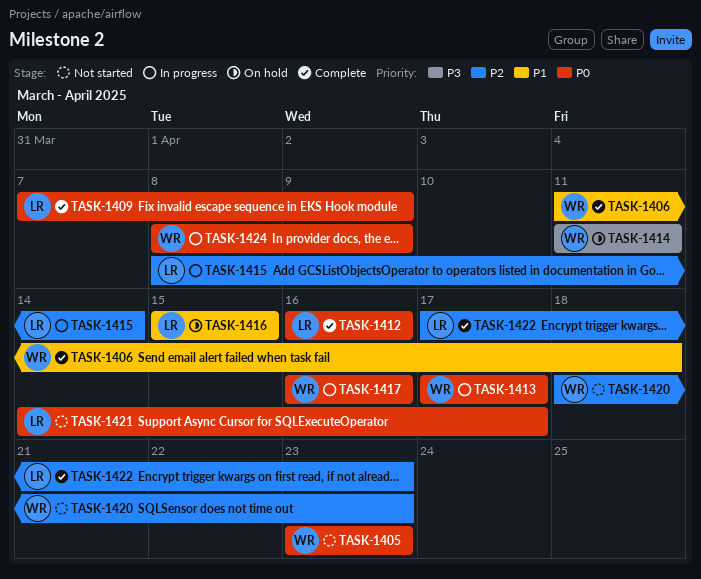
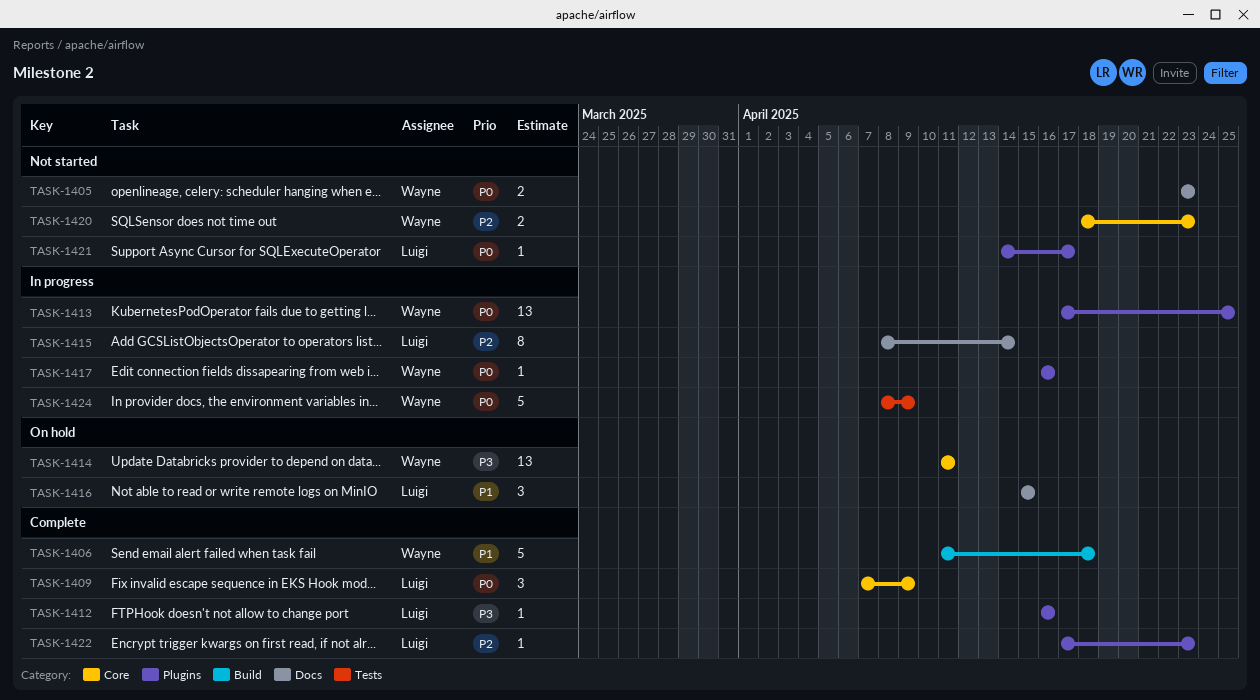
TASK-1412, priority: P0 -> P3
TASK-1413, due: Apr 17 -> Apr 25

